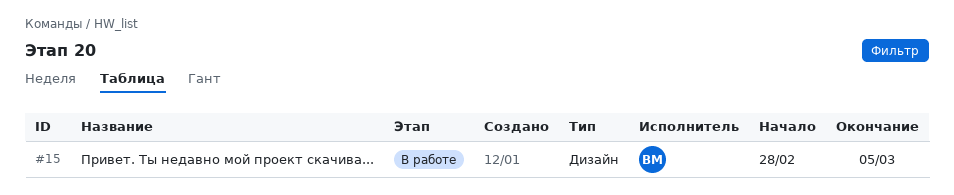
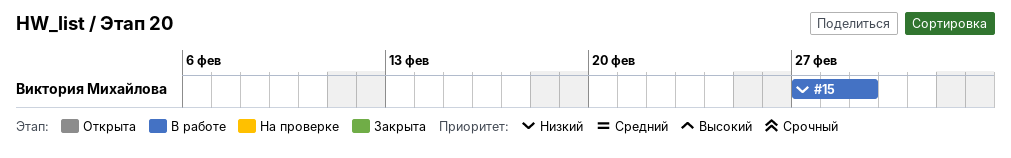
#15, start: Feb 28 -> Feb 27
#15, due: Mar 5 -> Mar 1

